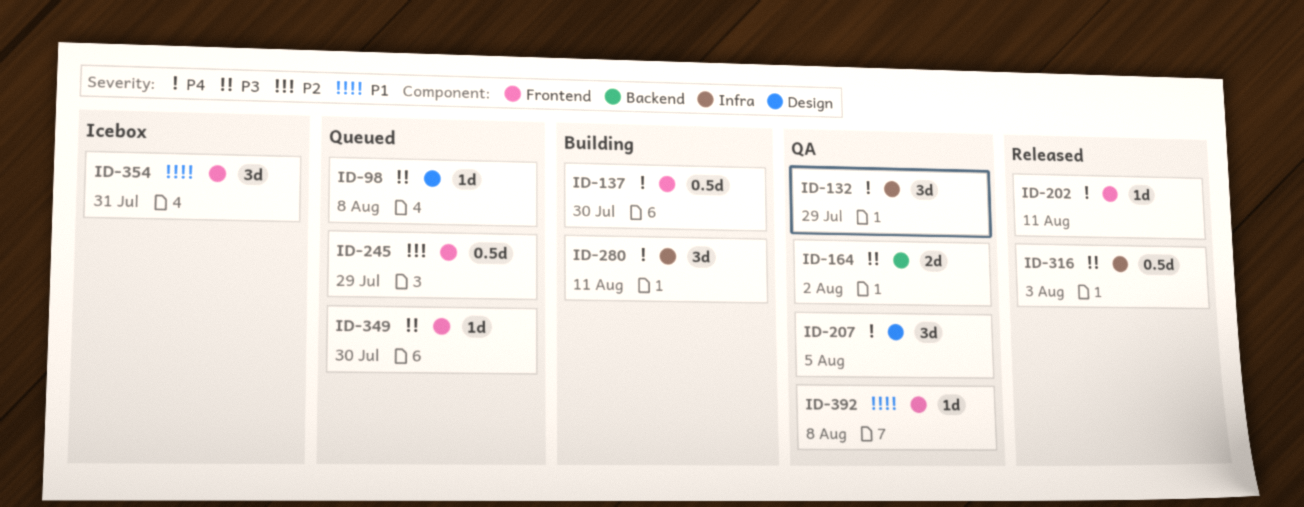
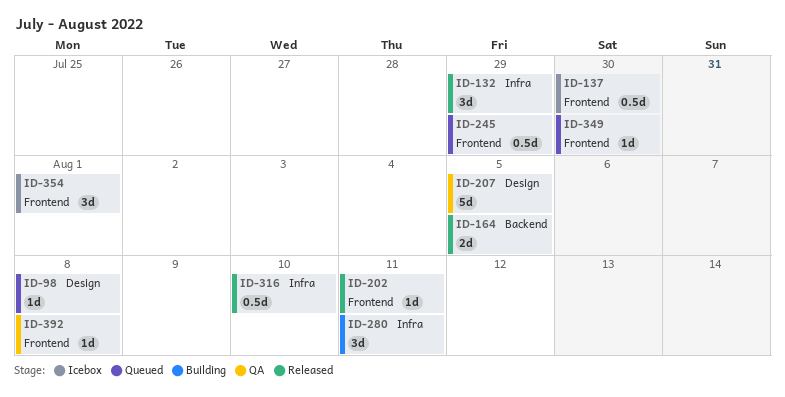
ID-132, status: QA -> Released
ID-137, status: Building -> Icebox
ID-164, status: QA -> Released
ID-164, due: Aug 2 -> Aug 5
ID-207, estimate: 3d -> 5d
ID-316, due: Aug 3 -> Aug 10
ID-354, due: Jul 31 -> Aug 1

